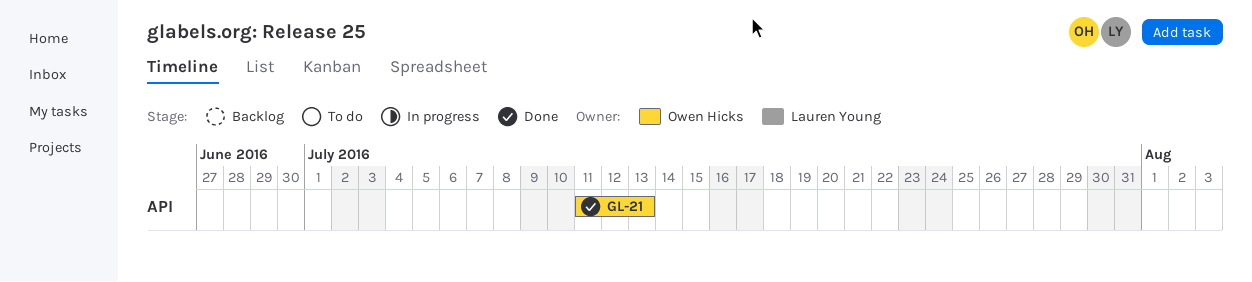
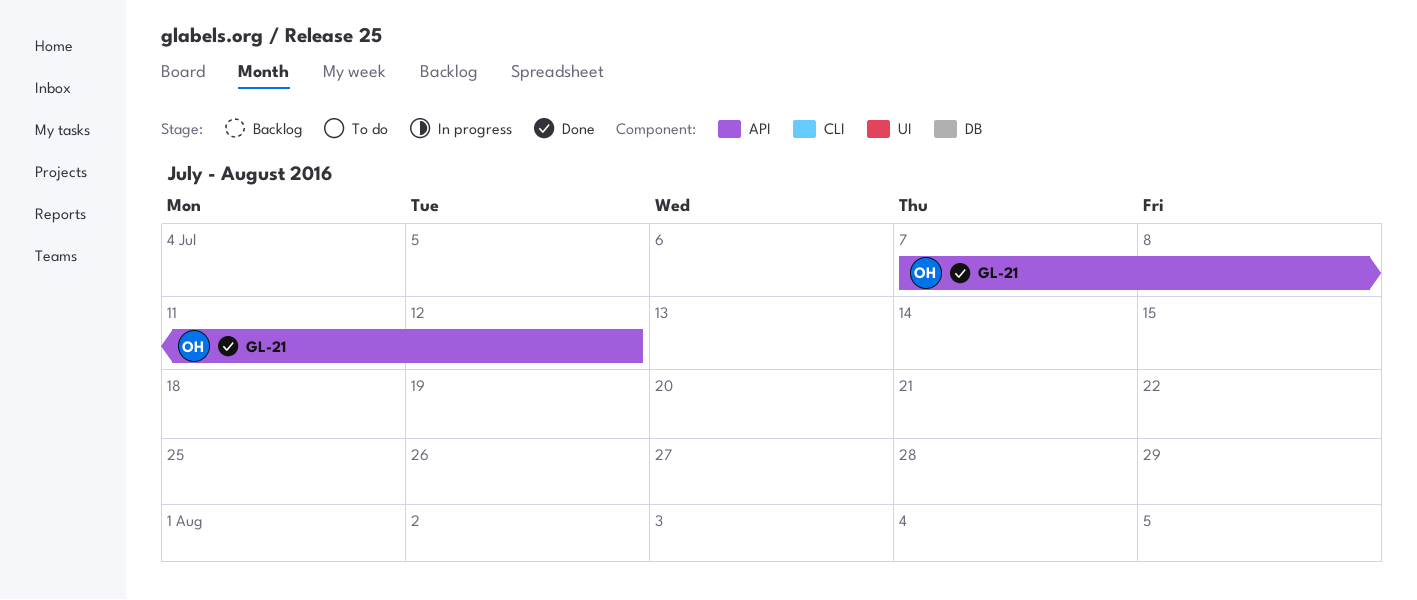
GL-21, start: Jul 11 -> Jul 7
GL-21, due: Jul 13 -> Jul 12

